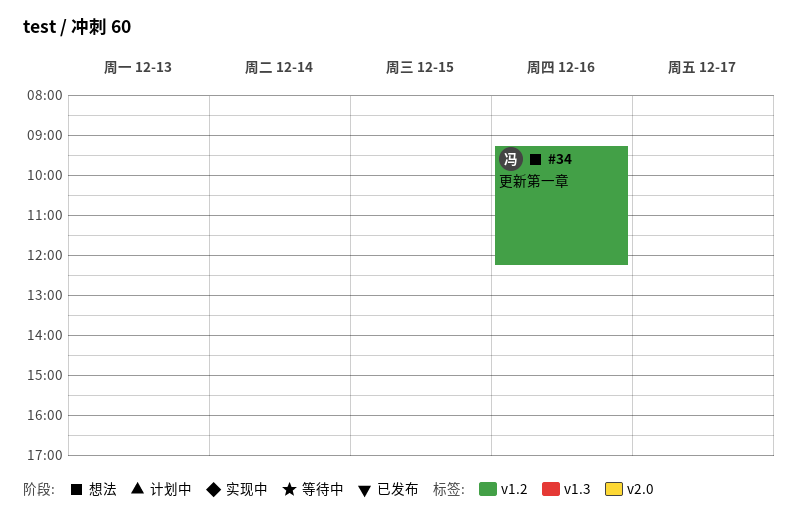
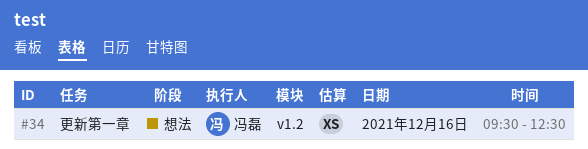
#34, begins: 09:15 -> 09:30
#34, ends: 12:15 -> 12:30

